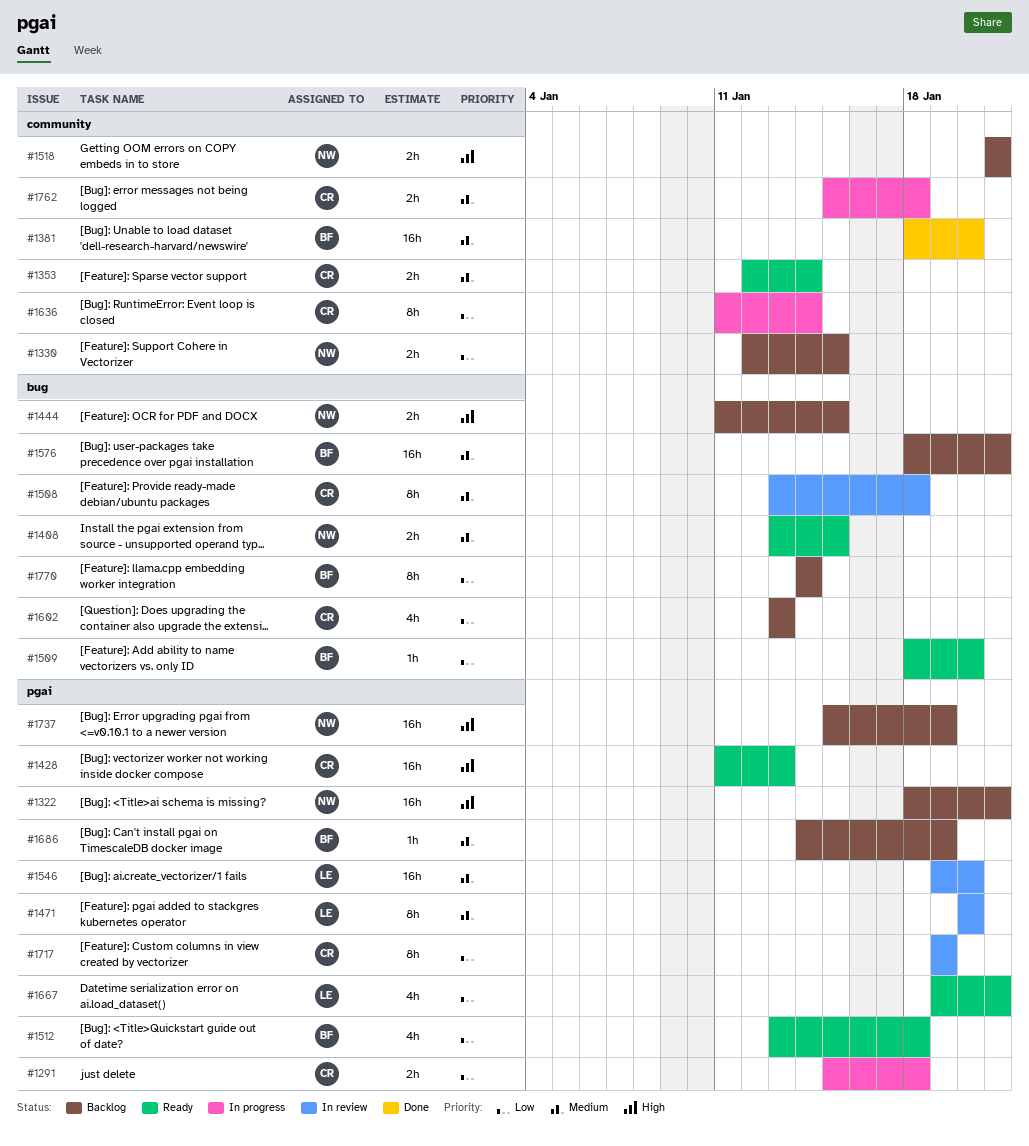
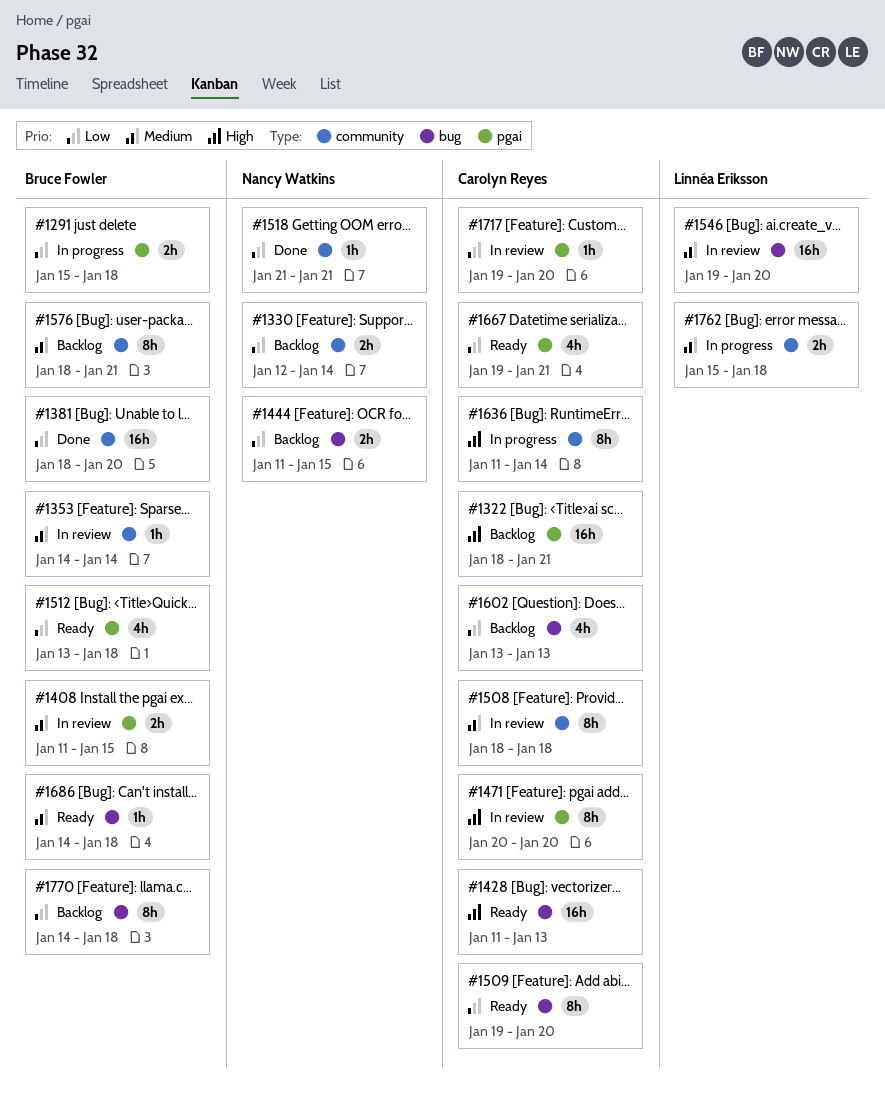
#1291, owner: Carolyn Reyes -> Bruce Fowler
#1322, owner: Nancy Watkins -> Carolyn Reyes
#1330, due: Jan 15 -> Jan 14
#1353, status: Ready -> In review
#1353, owner: Carolyn Reyes -> Bruce Fowler
#1353, estimate: 2h -> 1h
#1353, start: Jan 12 -> Jan 14
#1381, priority: Medium -> Low
#1408, status: Ready -> In review
#1408, owner: Nancy Watkins -> Bruce Fowler
#1408, label: bug -> pgai
#1408, start: Jan 13 -> Jan 11
#1428, label: pgai -> bug
#1444, priority: High -> Low
#1471, owner: Linnéa Eriksson -> Carolyn Reyes
#1471, priority: Medium -> High
#1508, label: bug -> community
#1508, start: Jan 13 -> Jan 18
#1509, owner: Bruce Fowler -> Carolyn Reyes
#1509, estimate: 1h -> 8h
#1509, start: Jan 18 -> Jan 19
#1518, status: Backlog -> Done
#1518, priority: High -> Low
#1518, estimate: 2h -> 1h
#1546, label: pgai -> bug
#1576, label: bug -> community
#1576, estimate: 16h -> 8h
#1636, priority: Low -> High
#1667, owner: Linnéa Eriksson -> Carolyn Reyes
#1686, status: Backlog -> Ready
#1686, label: pgai -> bug
#1686, due: Jan 19 -> Jan 18
#1717, estimate: 8h -> 1h
#1717, due: Jan 19 -> Jan 20
#1737: present -> none
#1762, owner: Carolyn Reyes -> Linnéa Eriksson
#1770, due: Jan 14 -> Jan 18

